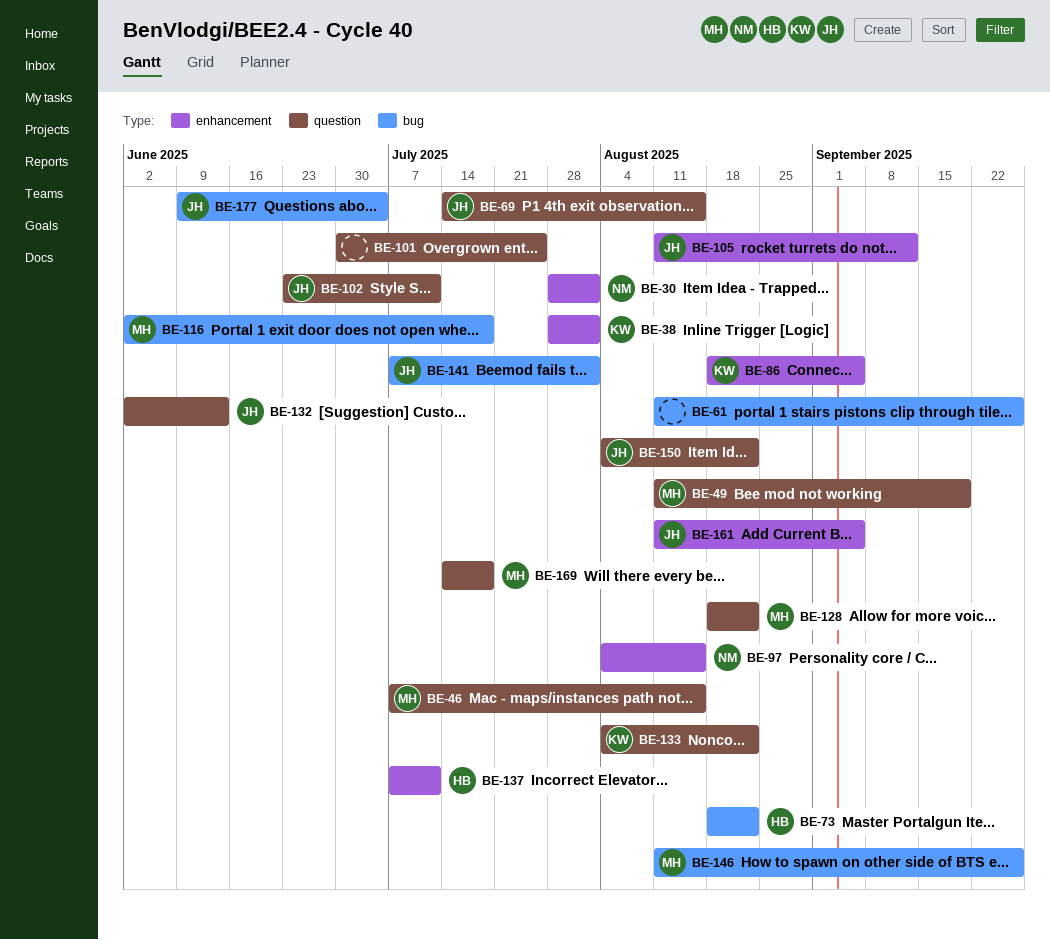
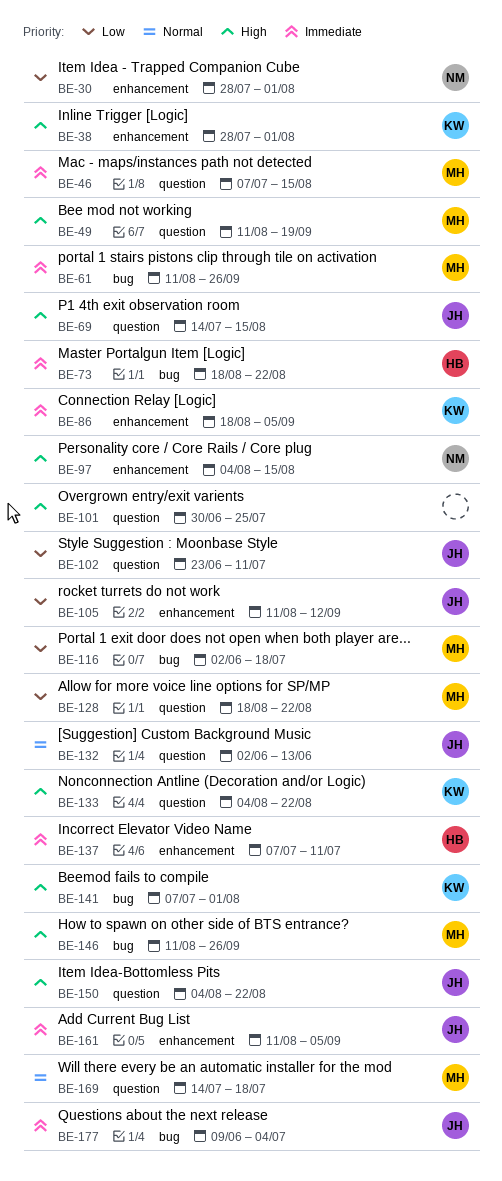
BE-61, owner: none -> MH
BE-141, owner: JH -> KW

